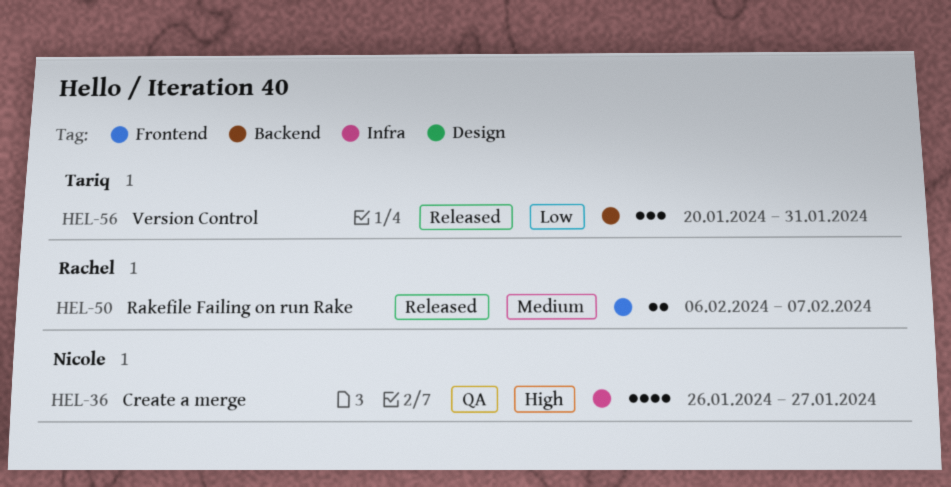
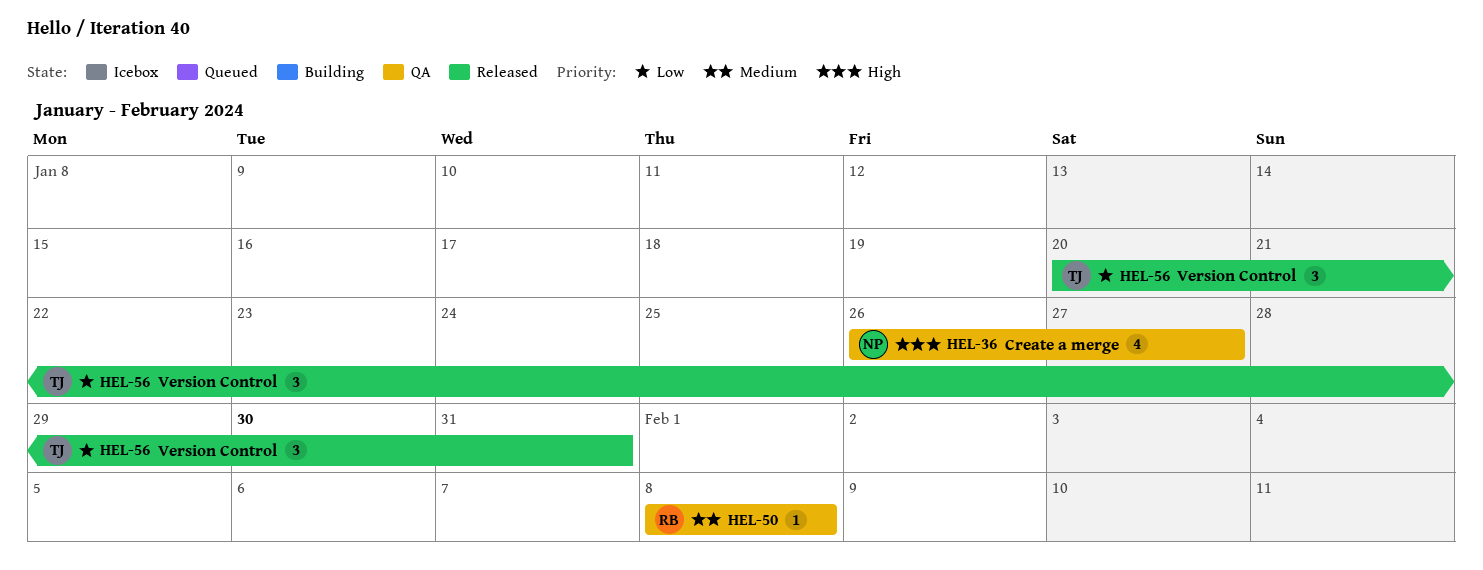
HEL-50, status: Released -> QA
HEL-50, estimate: 2 -> 1
HEL-50, start: Feb 6 -> Feb 8
HEL-50, due: Feb 7 -> Feb 8

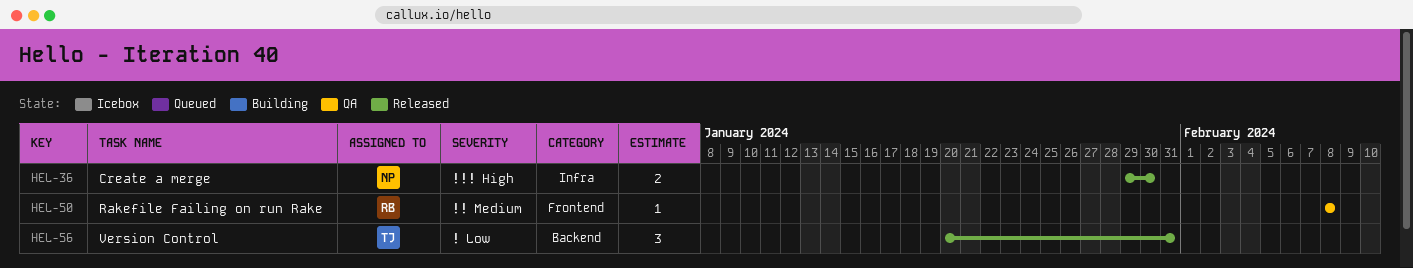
HEL-36, status: QA -> Released
HEL-36, estimate: 4 -> 2
HEL-36, start: Jan 26 -> Jan 29
HEL-36, due: Jan 27 -> Jan 30

